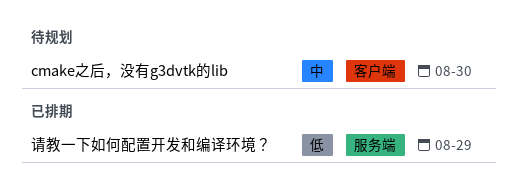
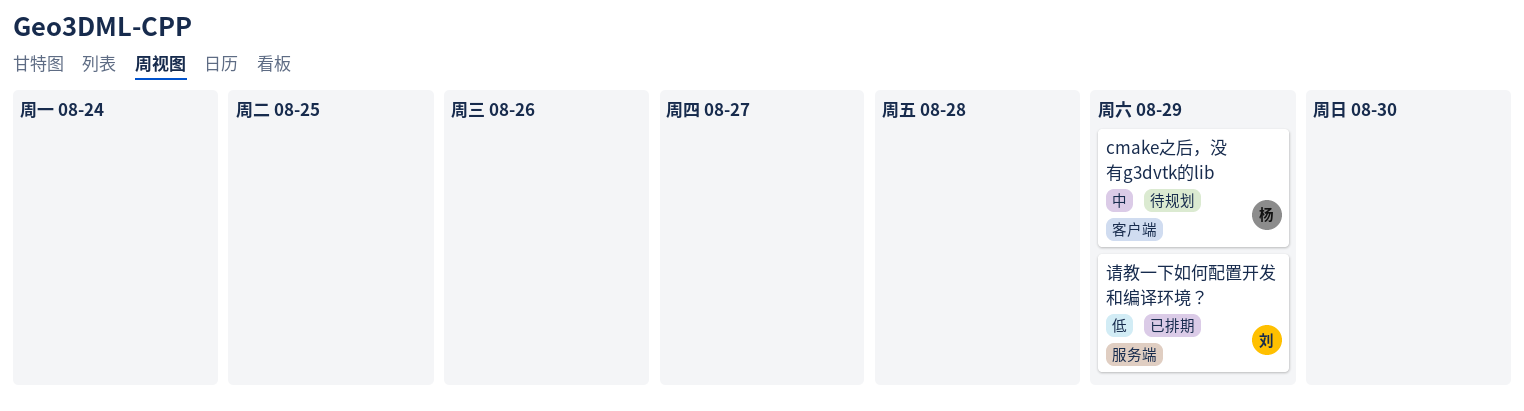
cmake之后，没有g3dvtk的lib, due: Aug 30 -> Aug 29

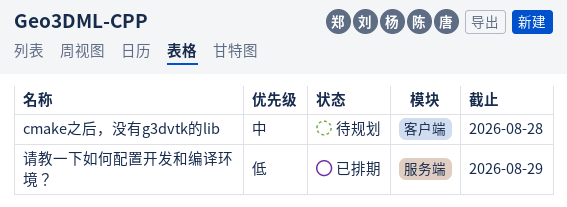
cmake之后，没有g3dvtk的lib, due: Aug 29 -> Aug 28

